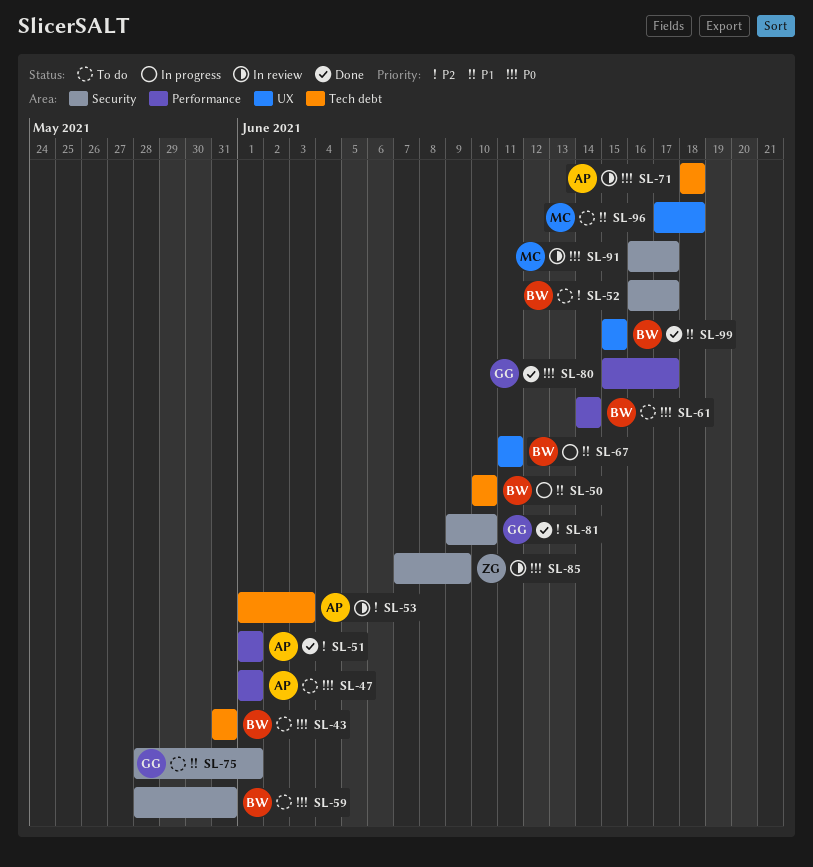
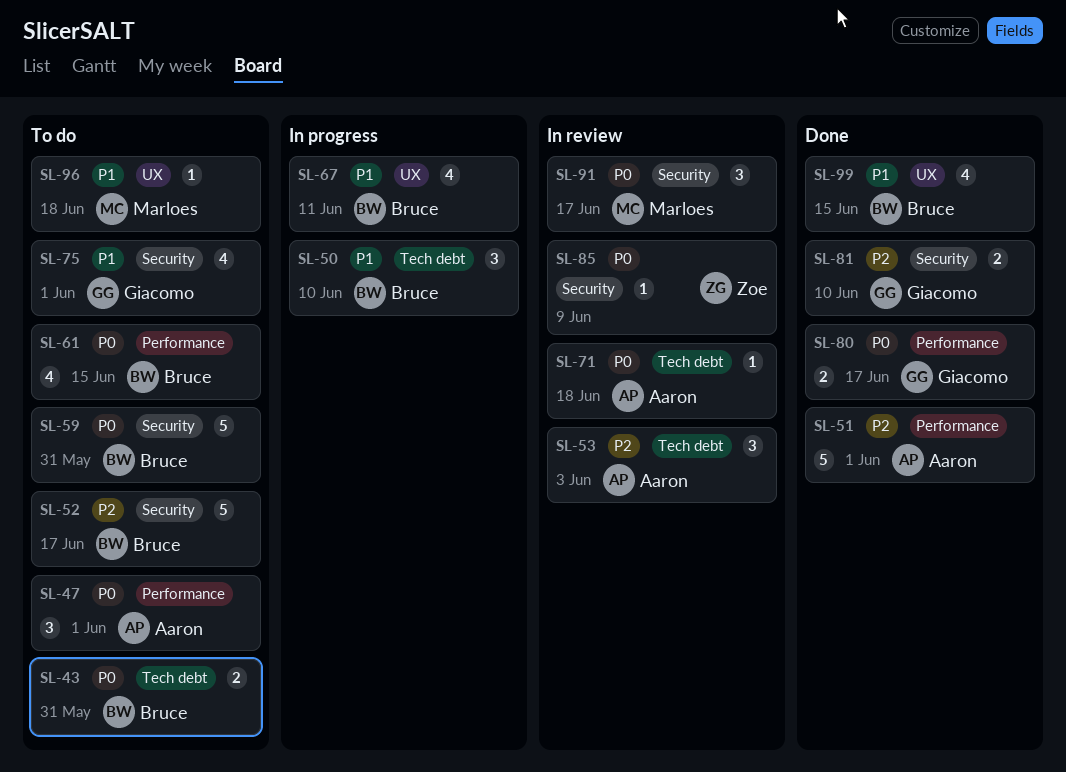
SL-61, due: Jun 14 -> Jun 15

